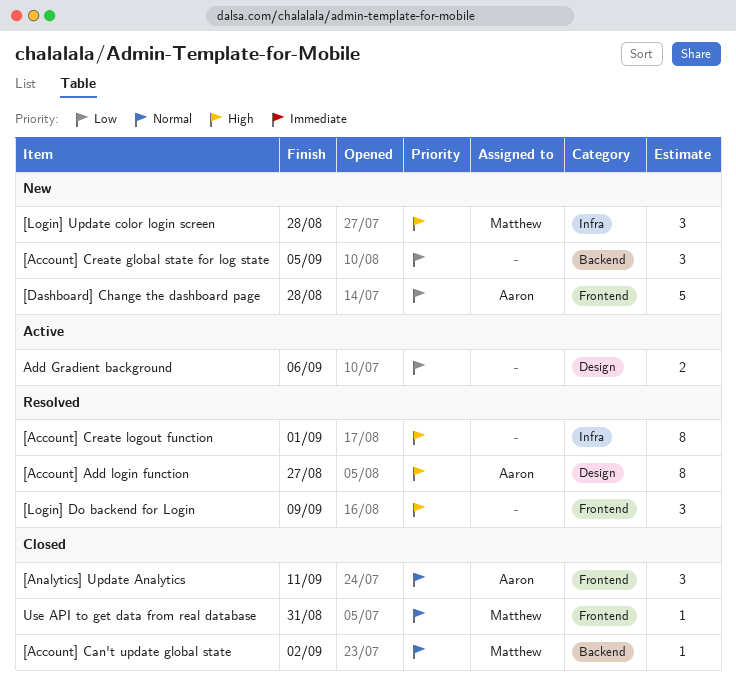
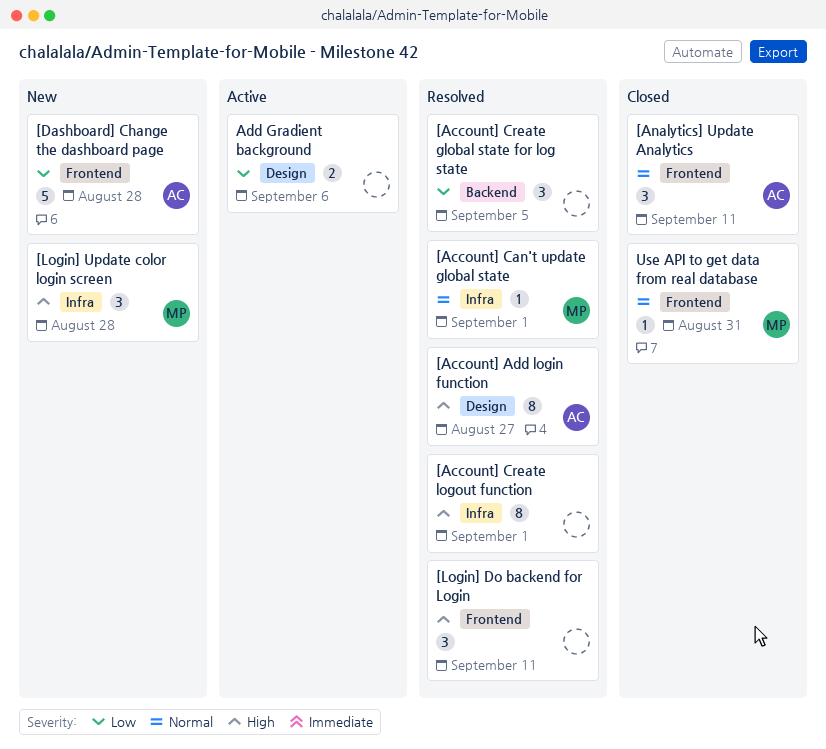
[Account] Can't update global state, status: Closed -> Resolved
[Account] Can't update global state, label: Backend -> Infra
[Account] Can't update global state, due: Sep 2 -> Sep 1
[Account] Create global state for log state, status: New -> Resolved
[Login] Do backend for Login, due: Sep 9 -> Sep 11

